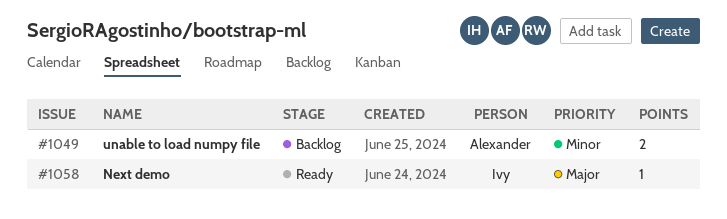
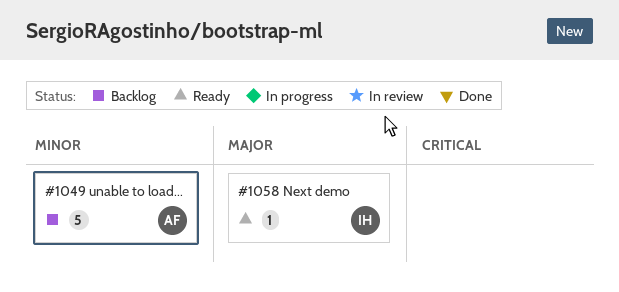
#1049, estimate: 2 -> 5

